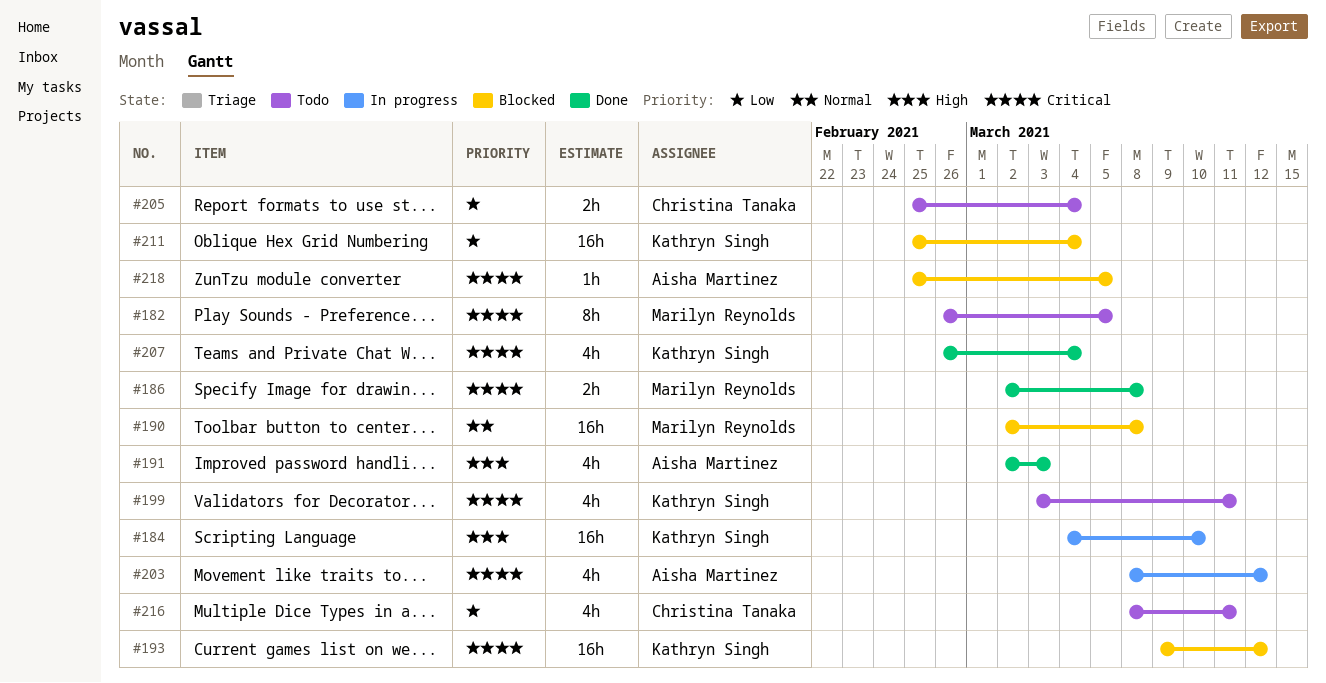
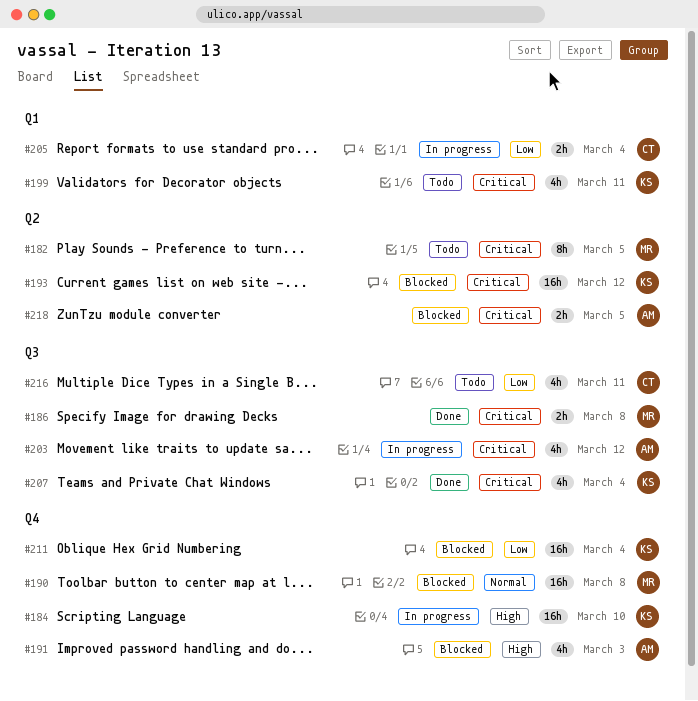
#191, status: Done -> Blocked
#205, status: Todo -> In progress
#218, estimate: 1h -> 2h

